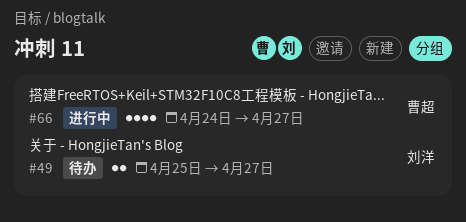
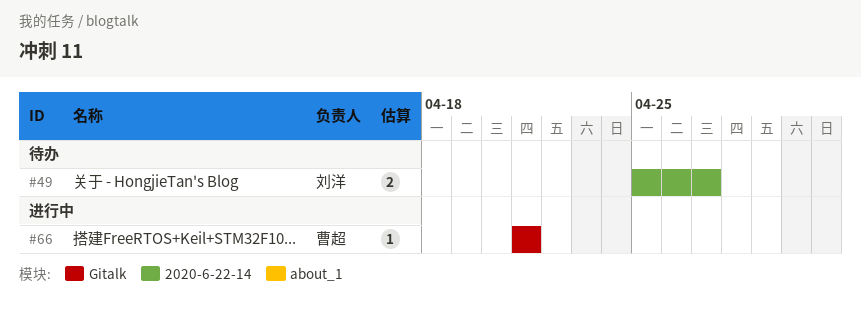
#66, estimate: 4 -> 1
#66, start: Apr 24 -> Apr 21
#66, due: Apr 27 -> Apr 21

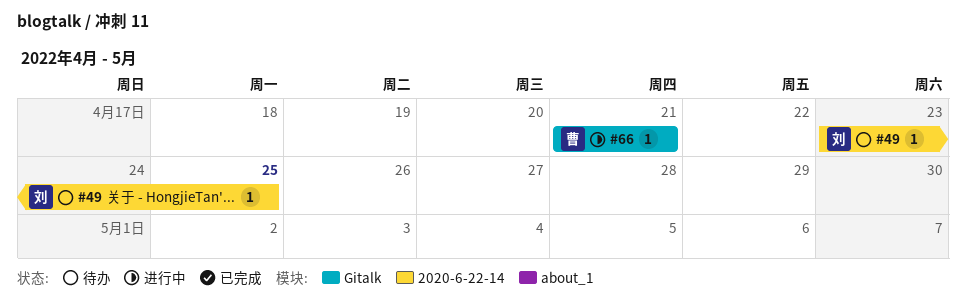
#49, estimate: 2 -> 1
#49, start: Apr 25 -> Apr 23
#49, due: Apr 27 -> Apr 25

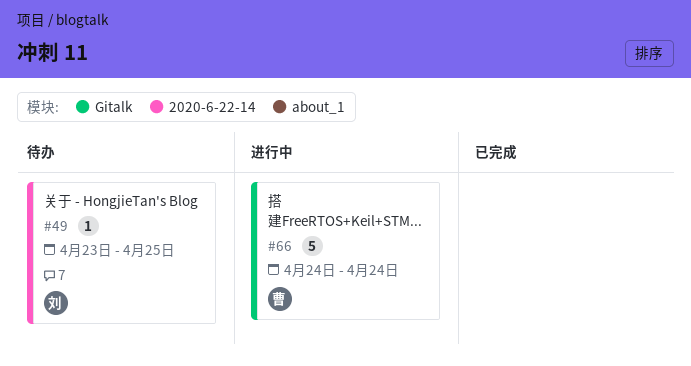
#66, estimate: 1 -> 5
#66, start: Apr 21 -> Apr 24
#66, due: Apr 21 -> Apr 24

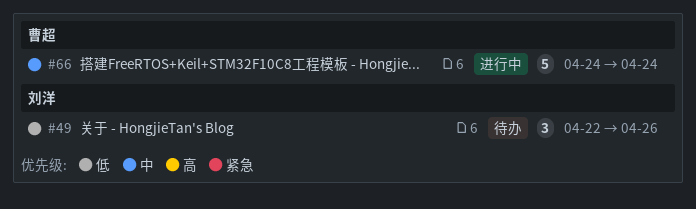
#49, estimate: 1 -> 3
#49, start: Apr 23 -> Apr 22
#49, due: Apr 25 -> Apr 26

